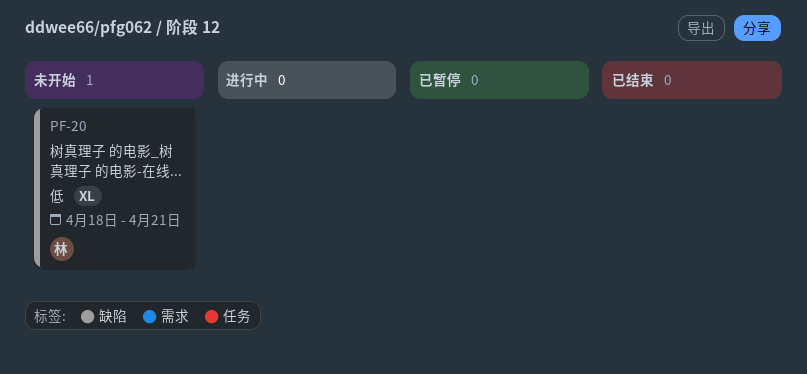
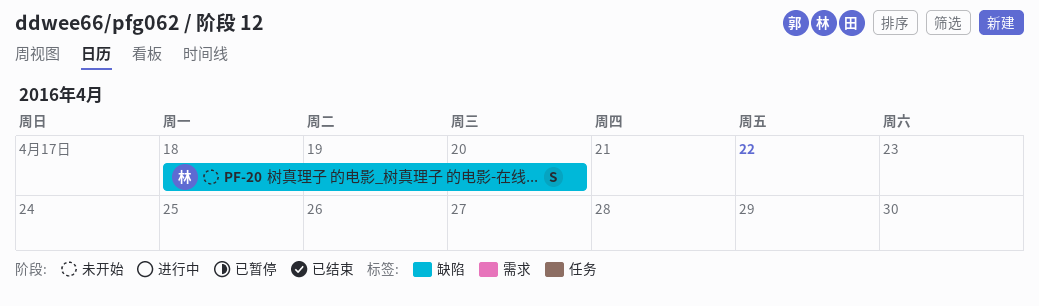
PF-20, estimate: XL -> S
PF-20, due: Apr 21 -> Apr 20

